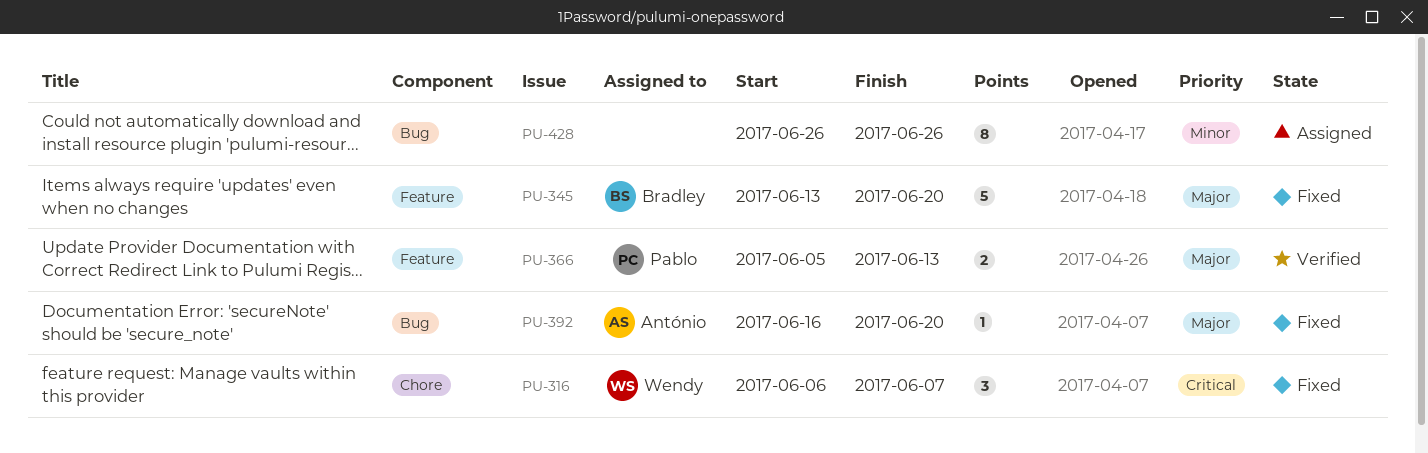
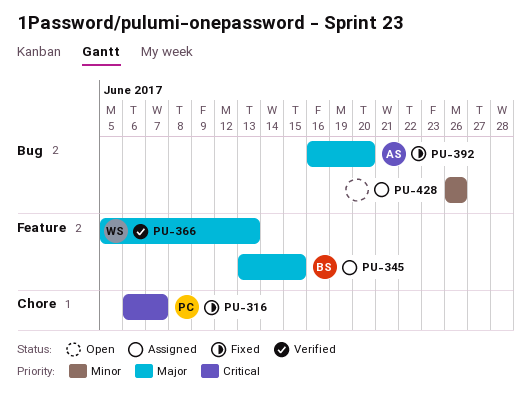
PU-316, owner: Wendy -> Pablo
PU-345, status: Fixed -> Assigned
PU-345, due: Jun 20 -> Jun 15
PU-366, owner: Pablo -> Wendy

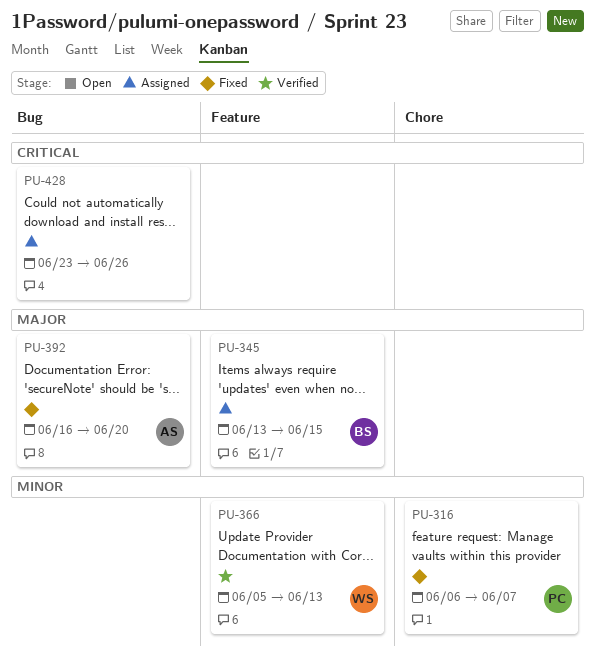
PU-316, priority: Critical -> Minor
PU-366, priority: Major -> Minor
PU-428, priority: Minor -> Critical
PU-428, start: Jun 26 -> Jun 23

